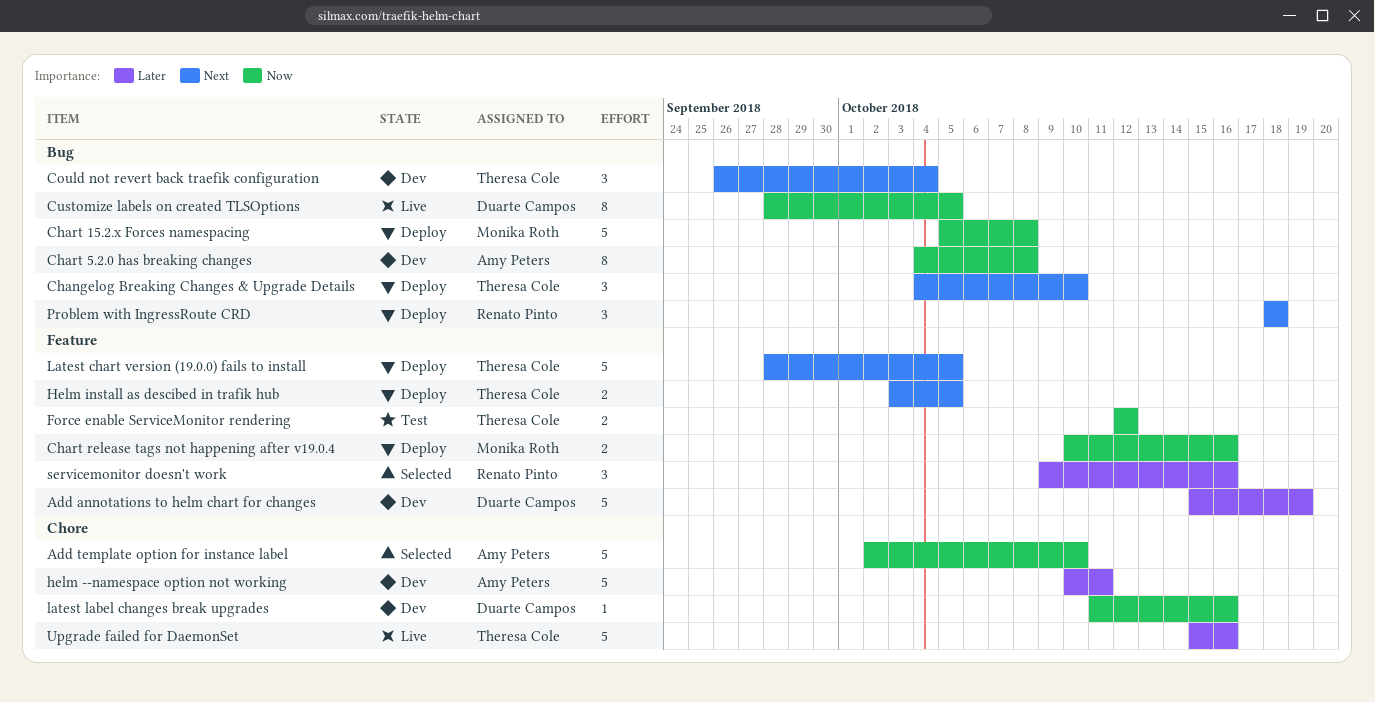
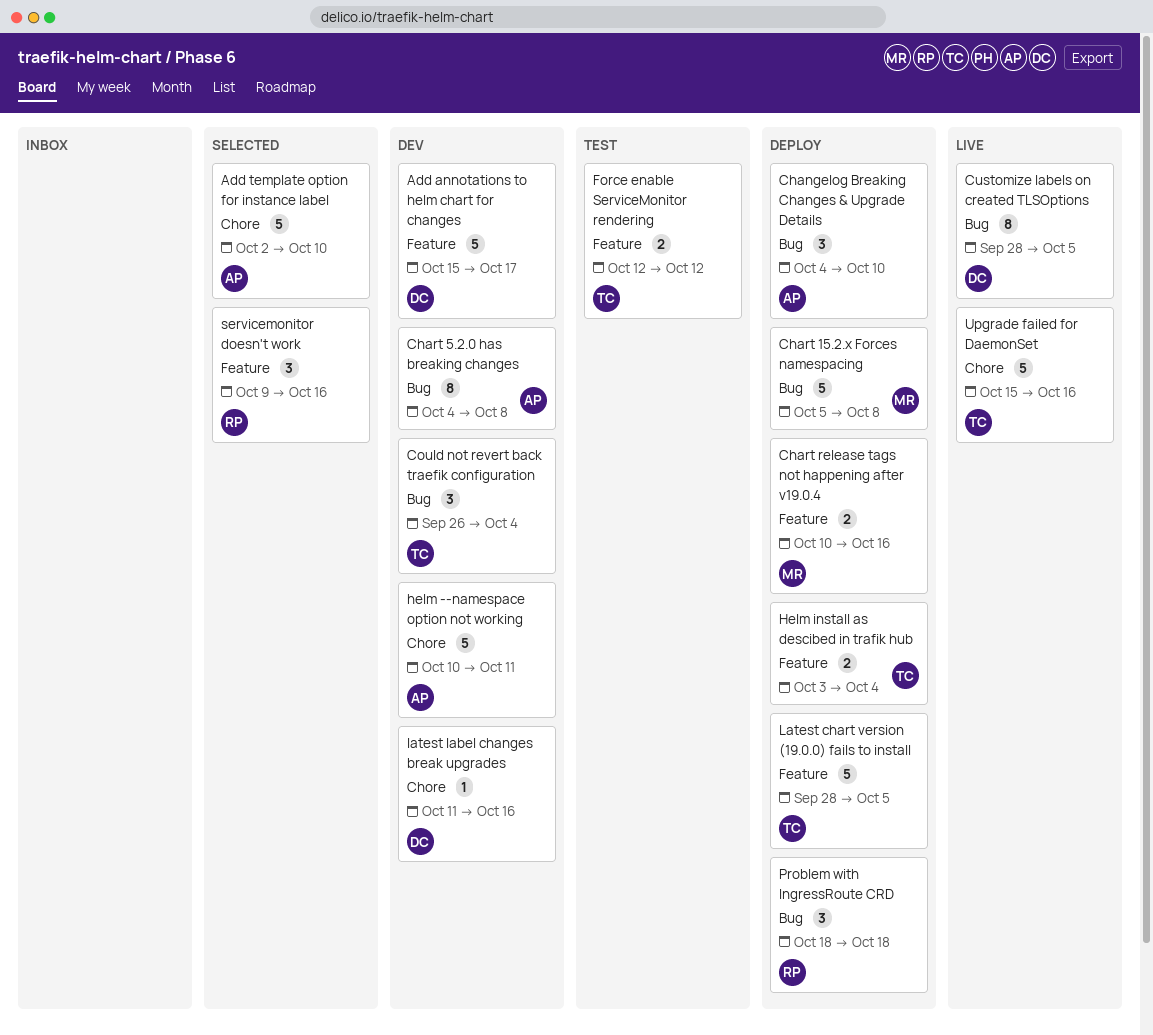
Add annotations to helm chart for changes, due: Oct 19 -> Oct 17
Changelog Breaking Changes & Upgrade Details, owner: Theresa Cole -> Amy Peters
Helm install as descibed in trafik hub, due: Oct 5 -> Oct 4

